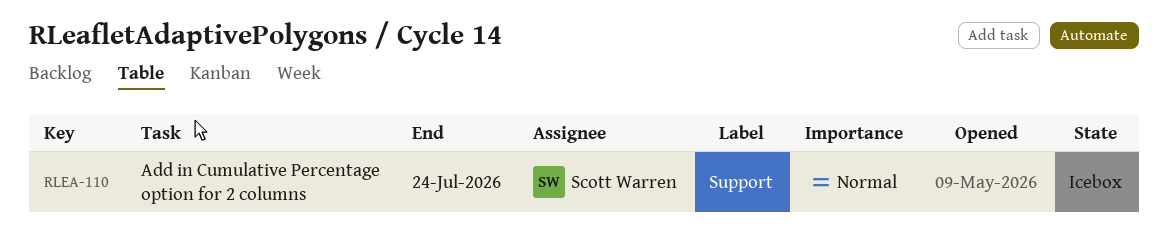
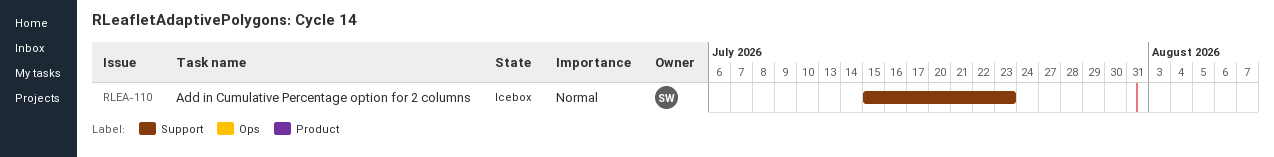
RLEA-110, due: Jul 24 -> Jul 23

